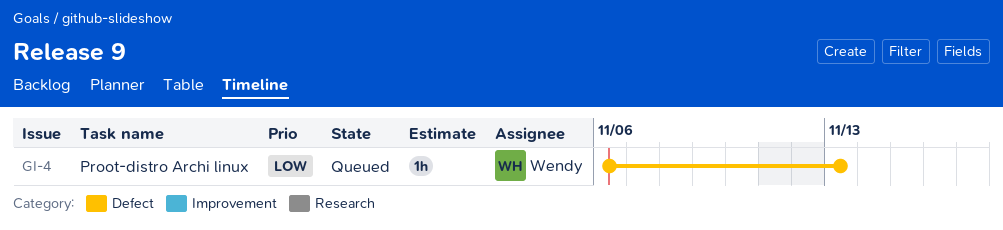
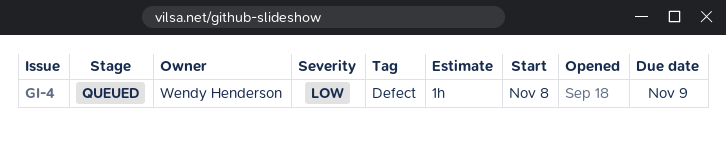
GI-4, start: Nov 6 -> Nov 8
GI-4, due: Nov 13 -> Nov 9

